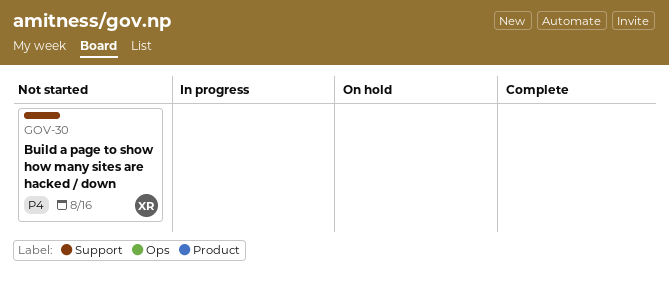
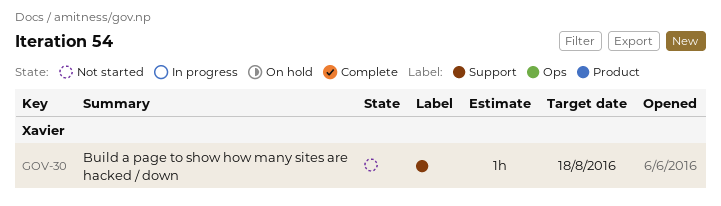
GOV-30, due: Aug 16 -> Aug 18

